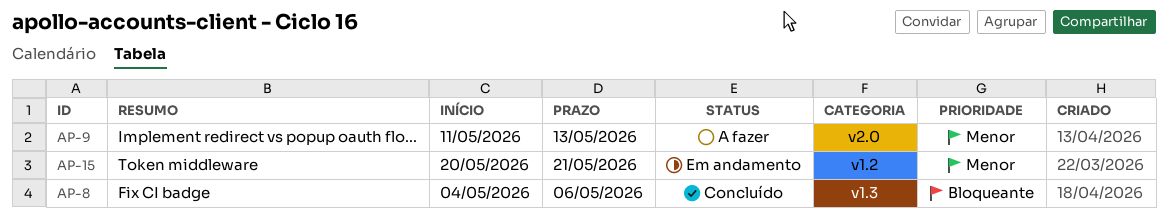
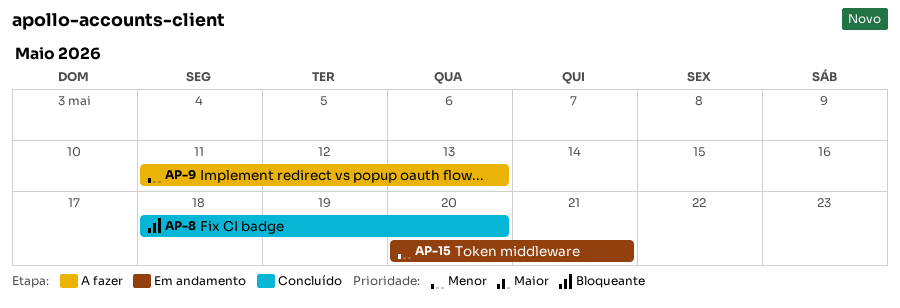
AP-8, start: May 4 -> May 18
AP-8, due: May 6 -> May 20

